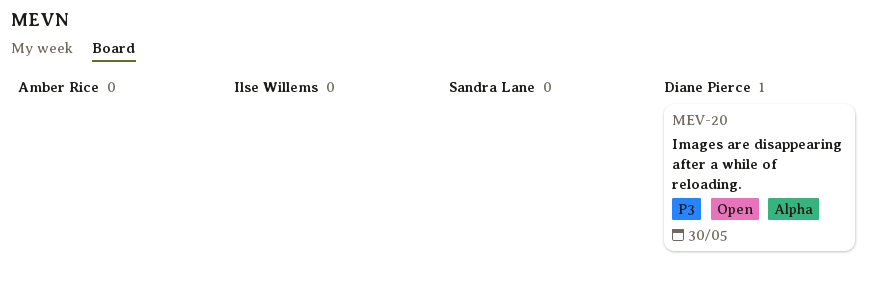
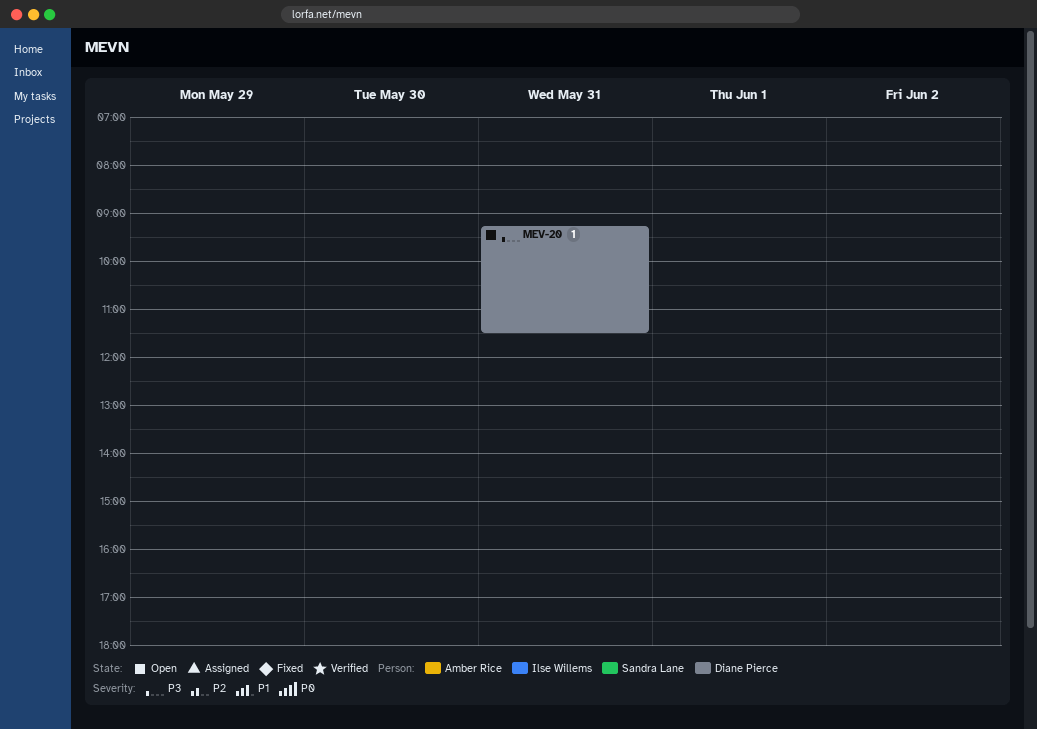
MEV-20, day: May 30 -> May 31

